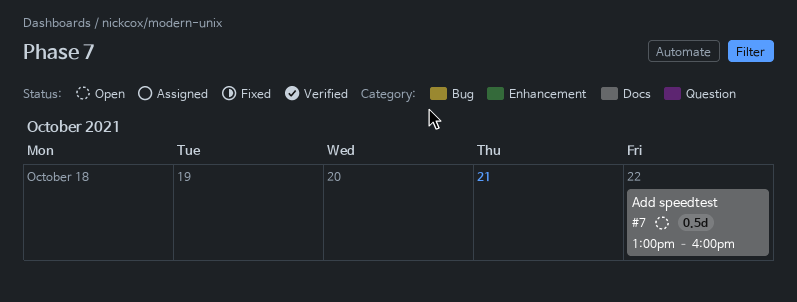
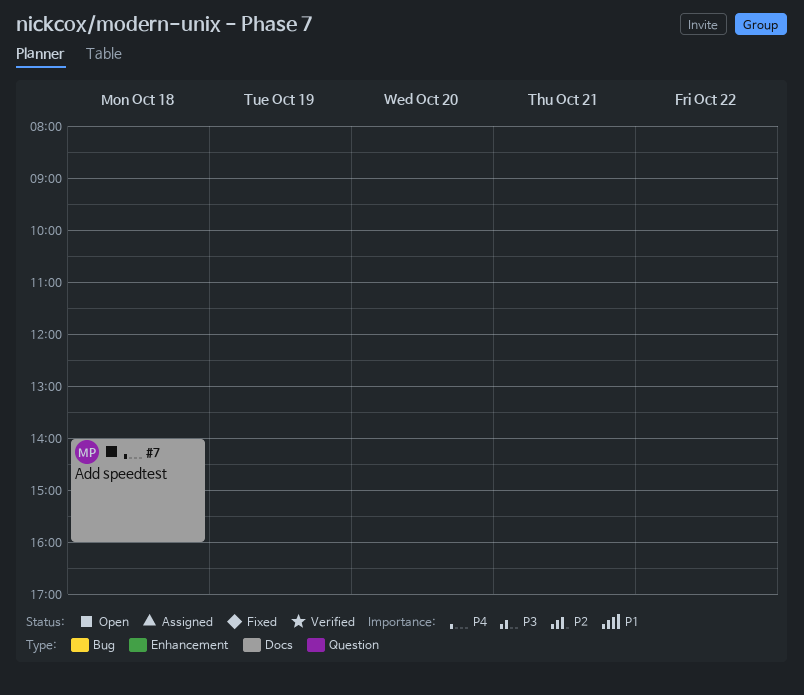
#7, day: Oct 22 -> Oct 18
#7, begins: 13:00 -> 14:00

